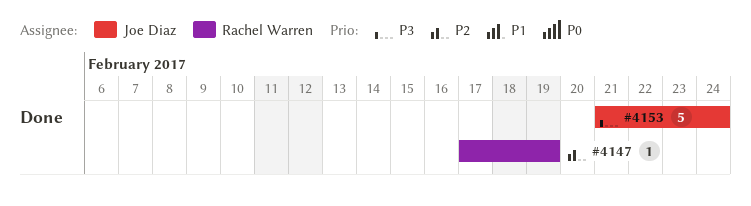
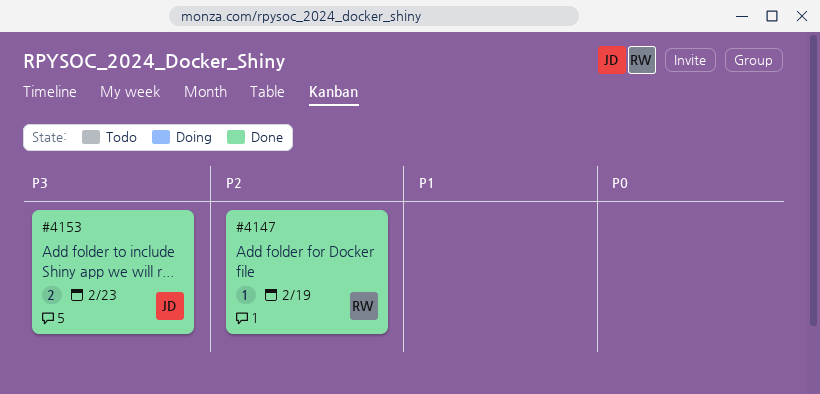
#4153, estimate: 5 -> 2
#4153, due: Feb 24 -> Feb 23

